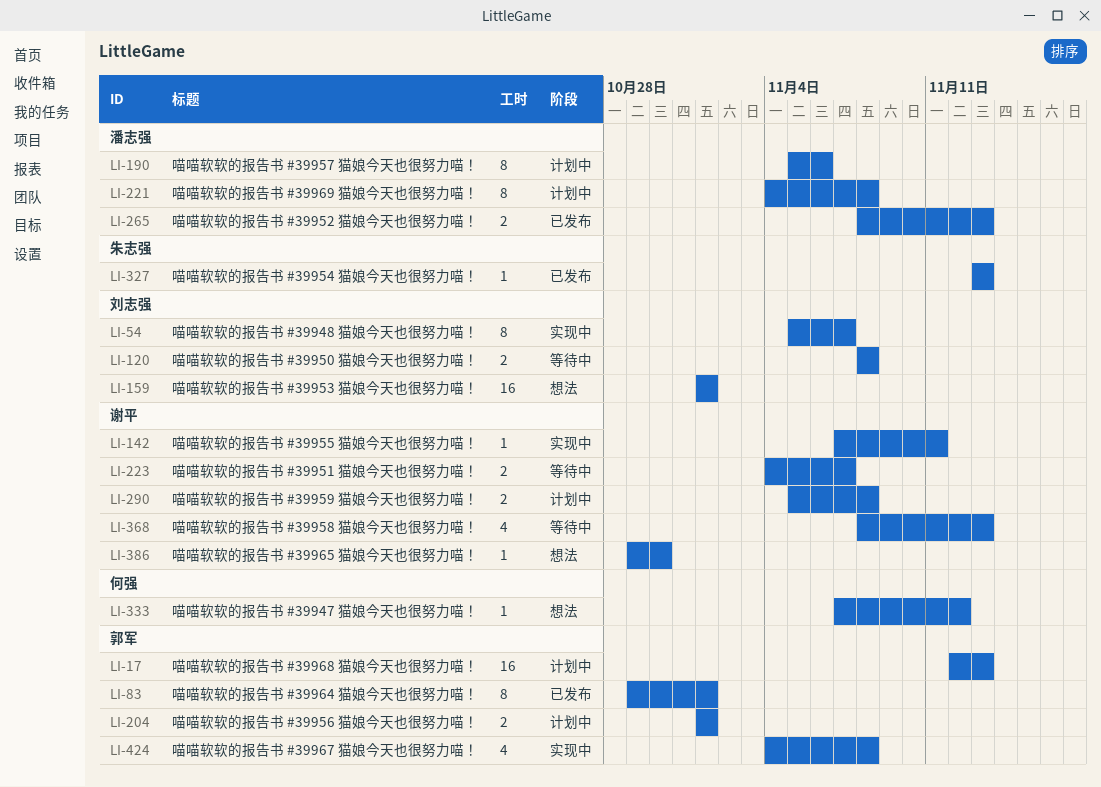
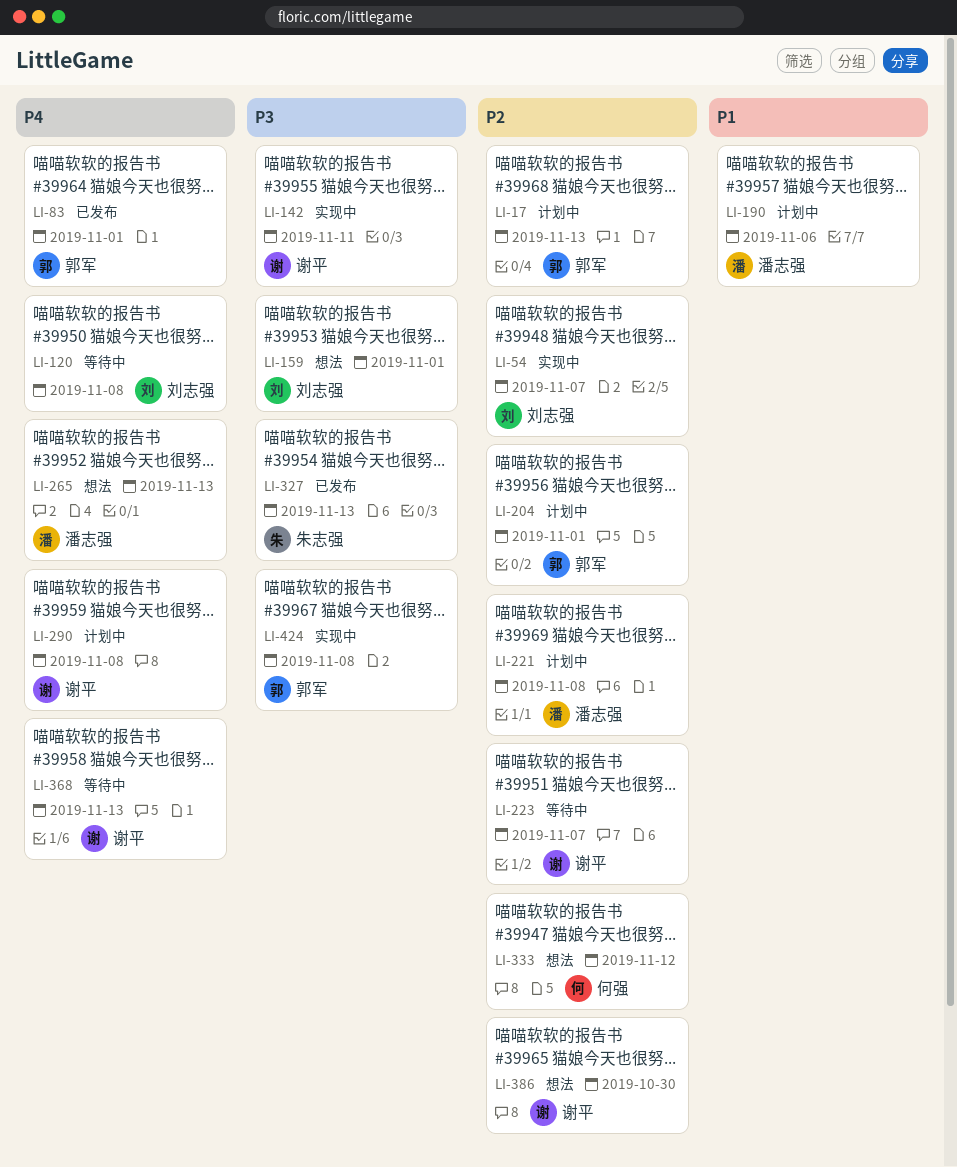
LI-265, status: 已发布 -> 想法

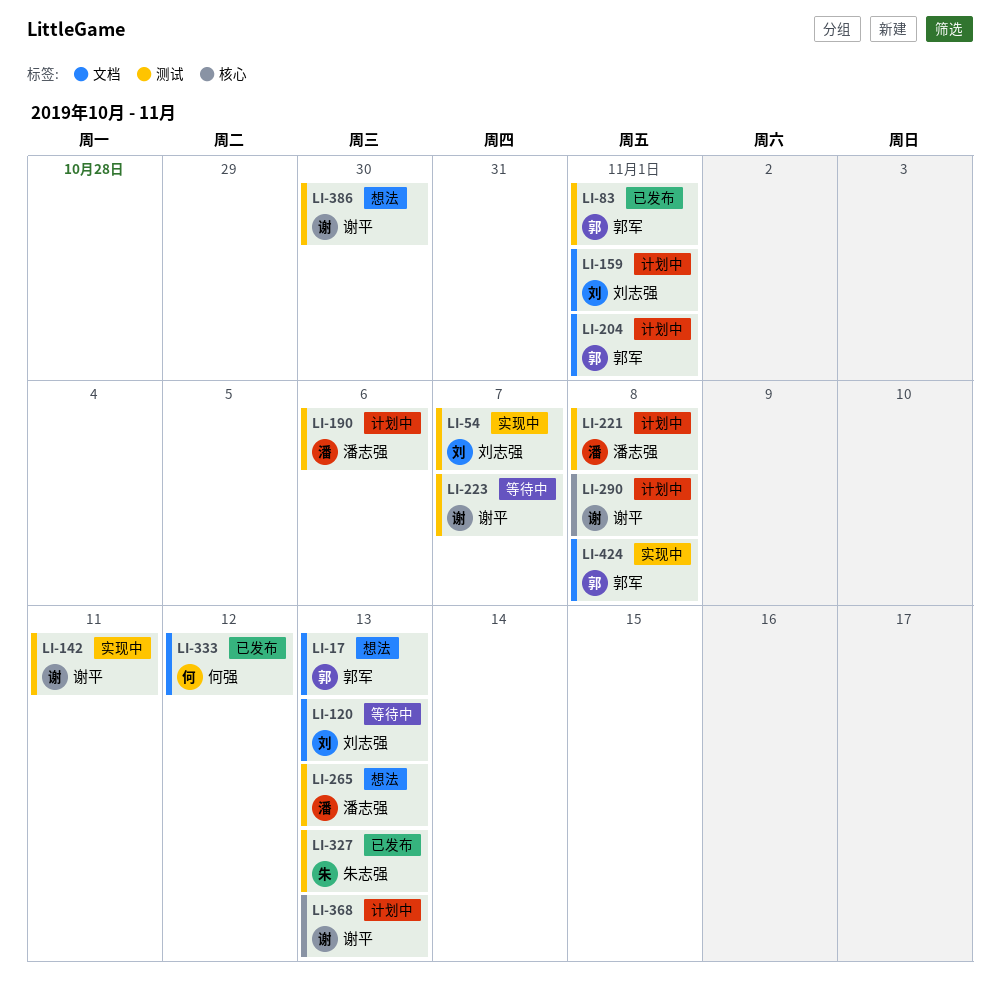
LI-17, status: 计划中 -> 想法
LI-120, due: Nov 8 -> Nov 13
LI-159, status: 想法 -> 计划中
LI-333, status: 想法 -> 已发布
LI-368, status: 等待中 -> 计划中

